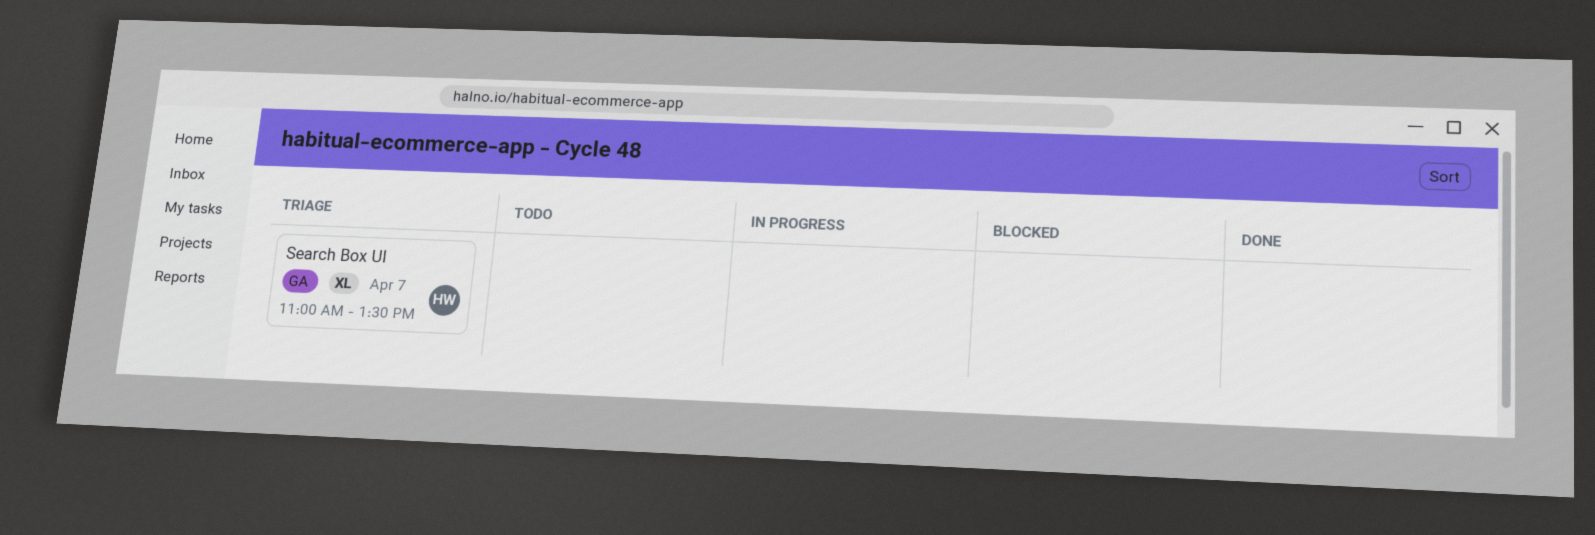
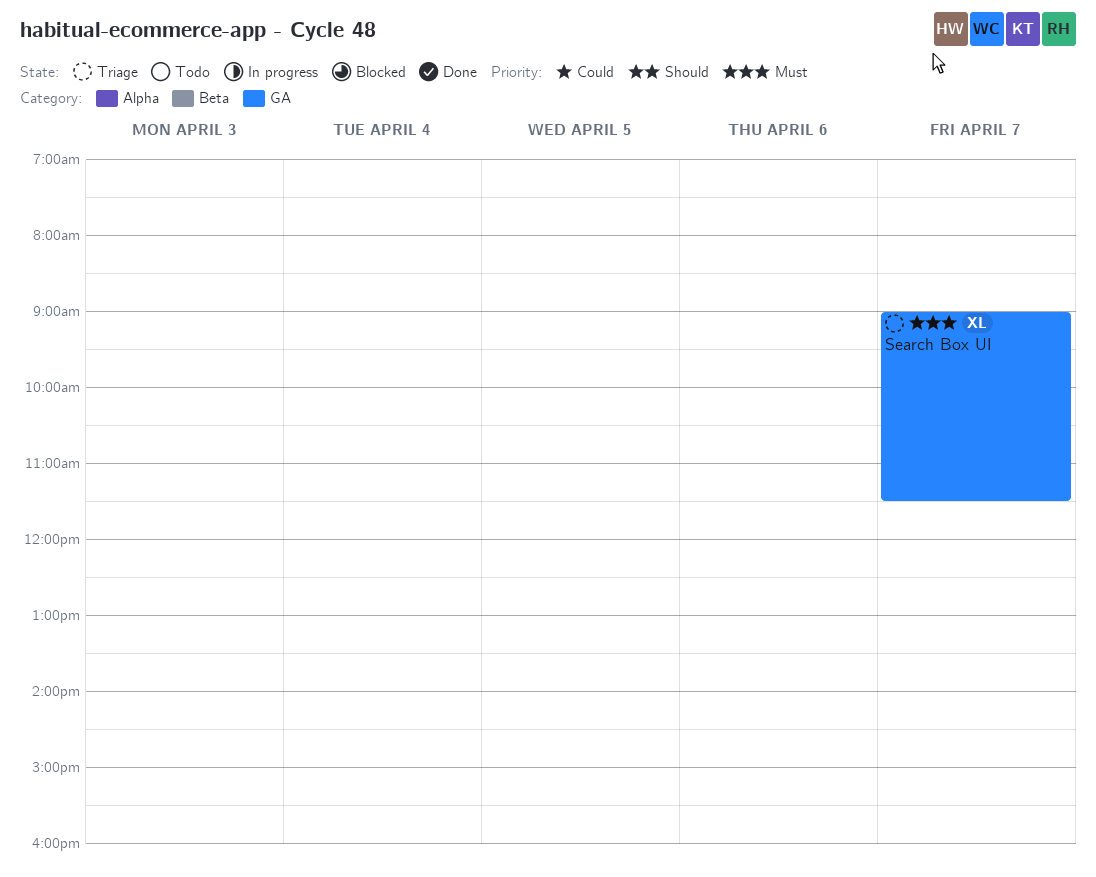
Search Box UI, begins: 11:00 -> 09:00
Search Box UI, ends: 13:30 -> 11:30

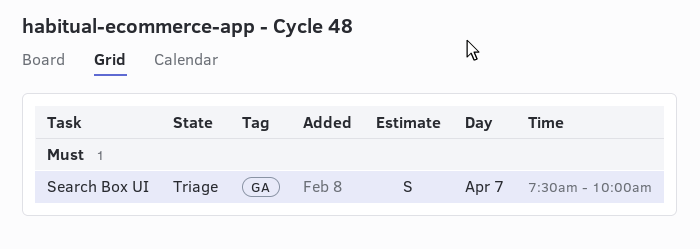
Search Box UI, estimate: XL -> S
Search Box UI, begins: 09:00 -> 07:30
Search Box UI, ends: 11:30 -> 10:00

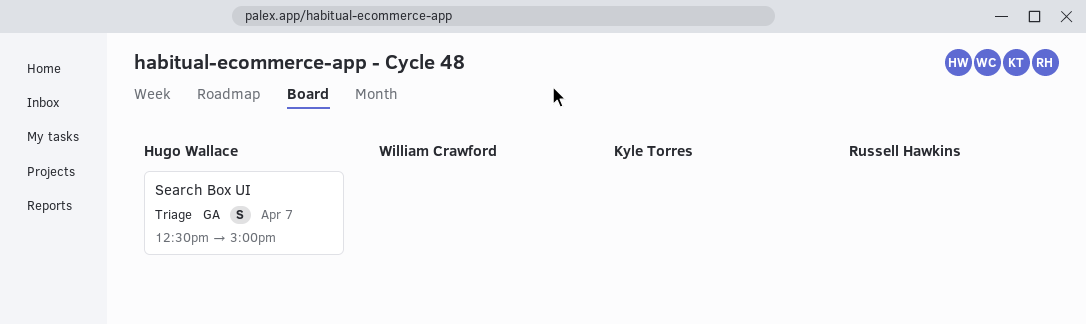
Search Box UI, begins: 07:30 -> 12:30
Search Box UI, ends: 10:00 -> 15:00

